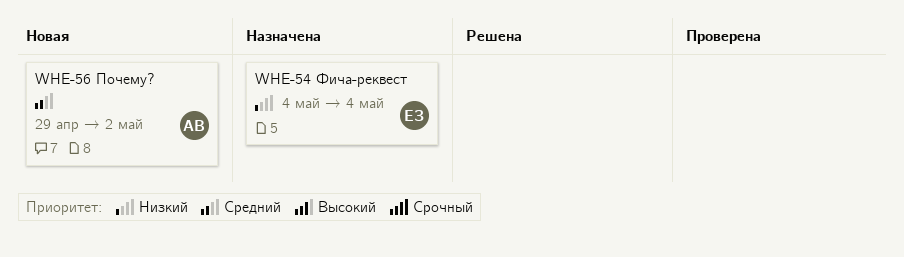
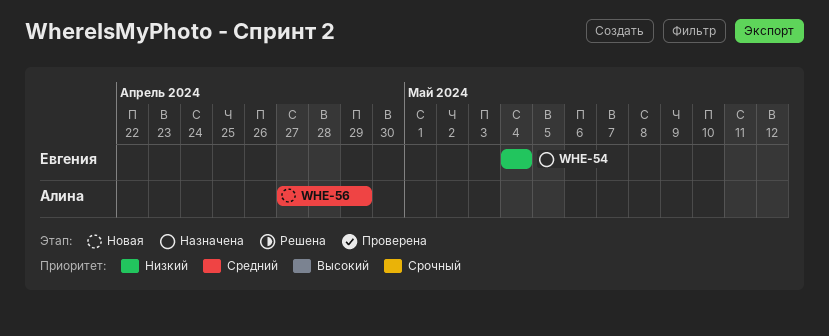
WHE-56, start: Apr 29 -> Apr 27
WHE-56, due: May 2 -> Apr 29

